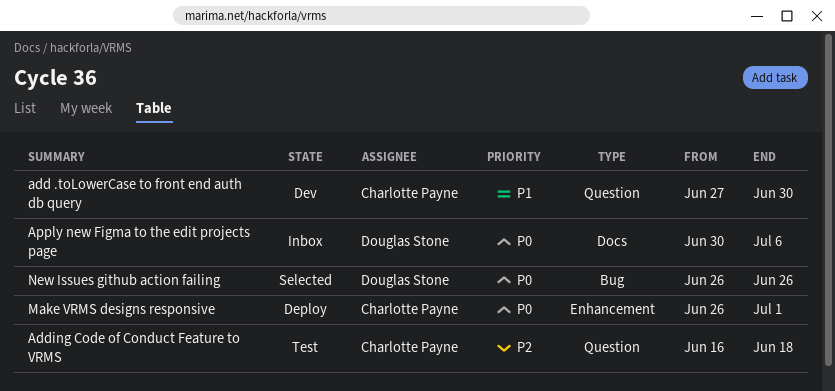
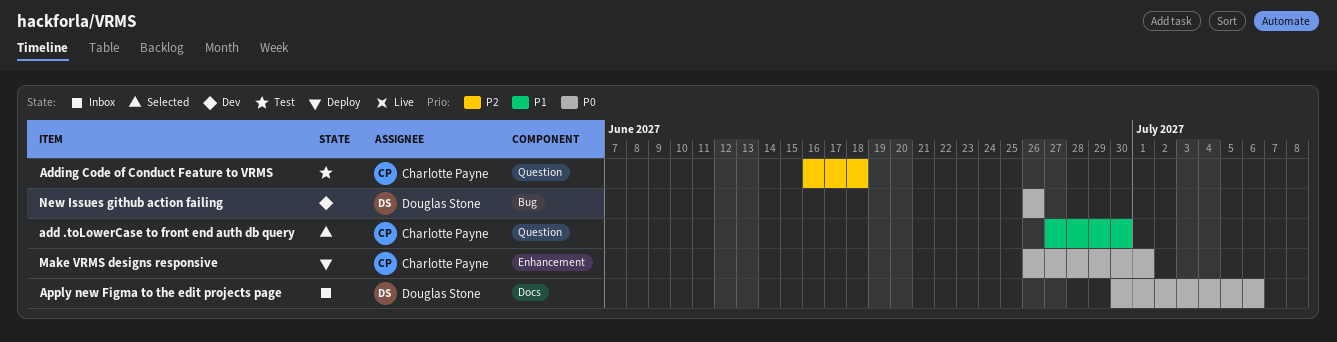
add .toLowerCase to front end auth db query, status: Dev -> Selected
New Issues github action failing, status: Selected -> Dev

